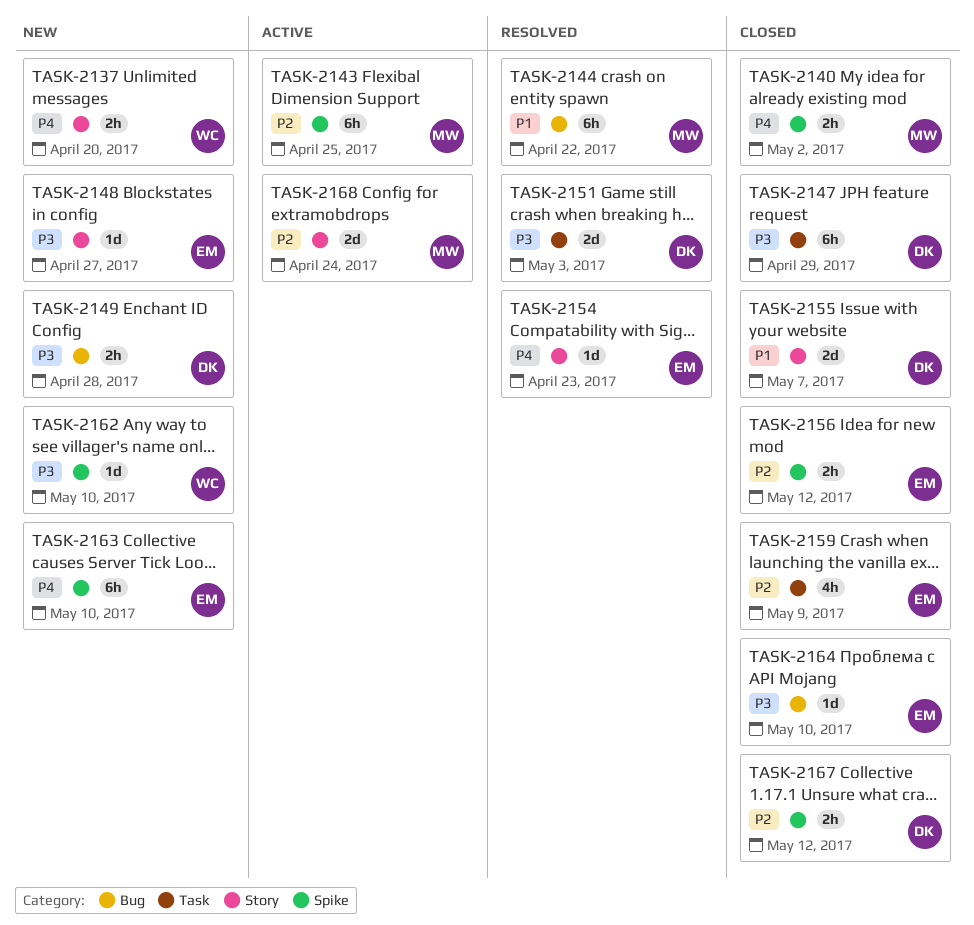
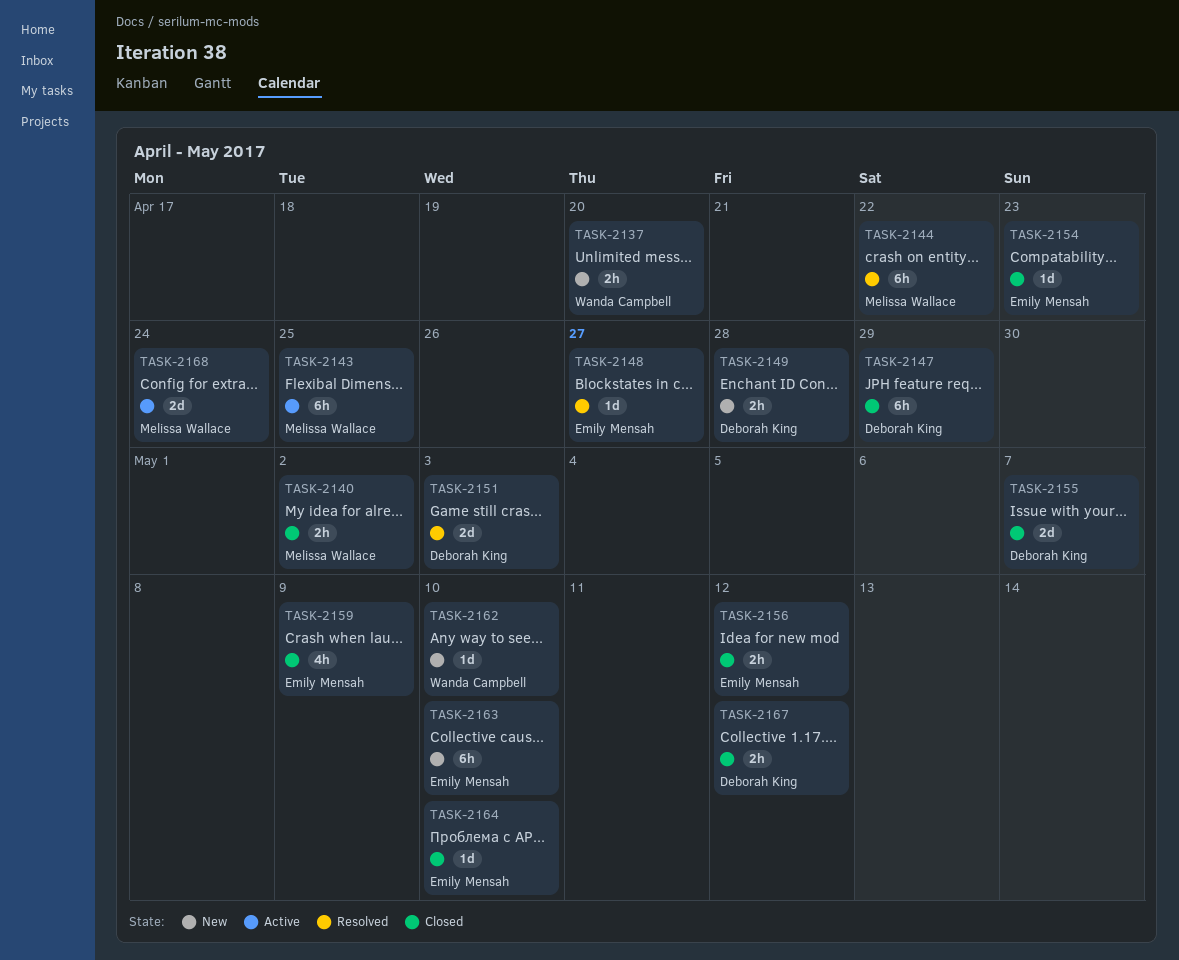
TASK-2148, status: New -> Resolved
TASK-2154, status: Resolved -> Closed

